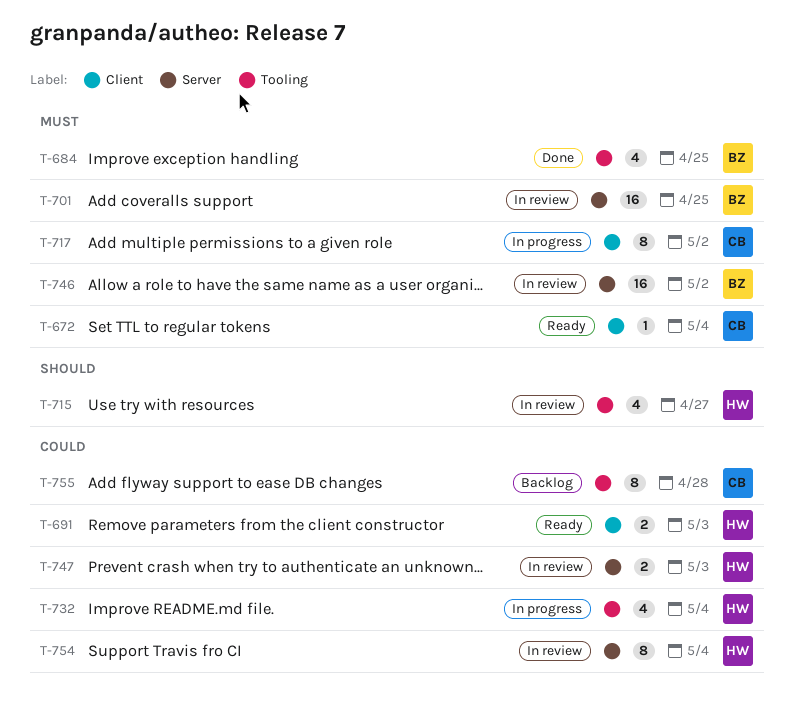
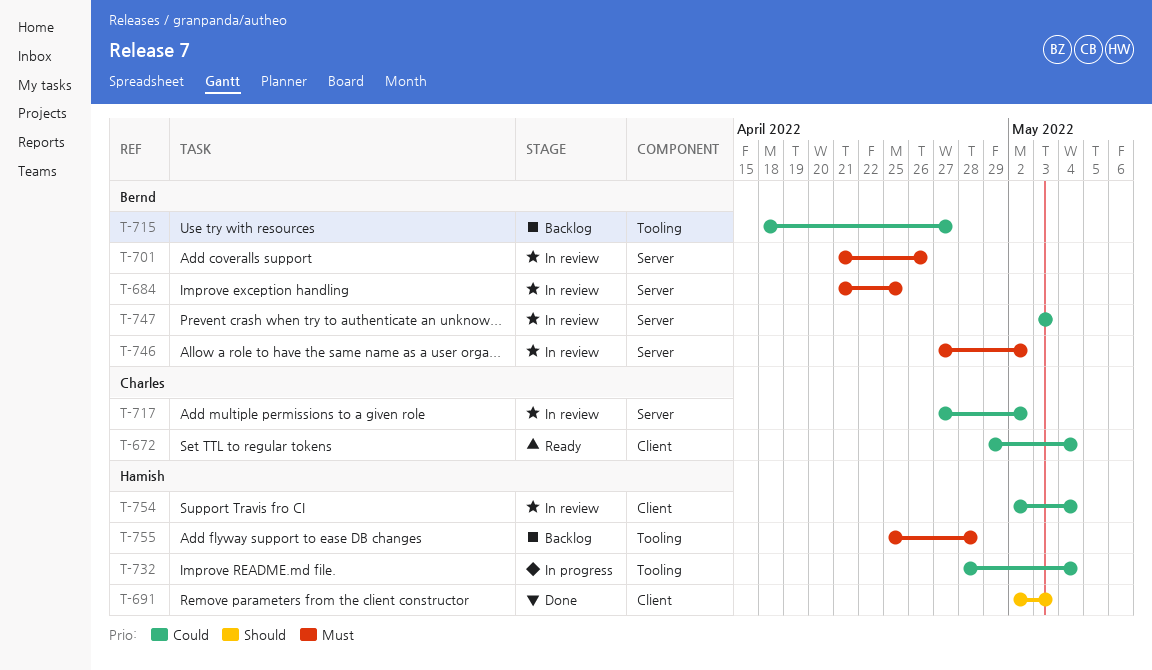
T-672, priority: Must -> Could
T-684, status: Done -> In review
T-684, label: Tooling -> Server
T-691, status: Ready -> Done
T-691, priority: Could -> Should
T-701, due: Apr 25 -> Apr 26
T-715, status: In review -> Backlog
T-715, owner: Hamish -> Bernd
T-715, priority: Should -> Could
T-717, status: In progress -> In review
T-717, priority: Must -> Could
T-717, label: Client -> Server
T-747, owner: Hamish -> Bernd
T-754, label: Server -> Client
T-755, owner: Charles -> Hamish
T-755, priority: Could -> Must

